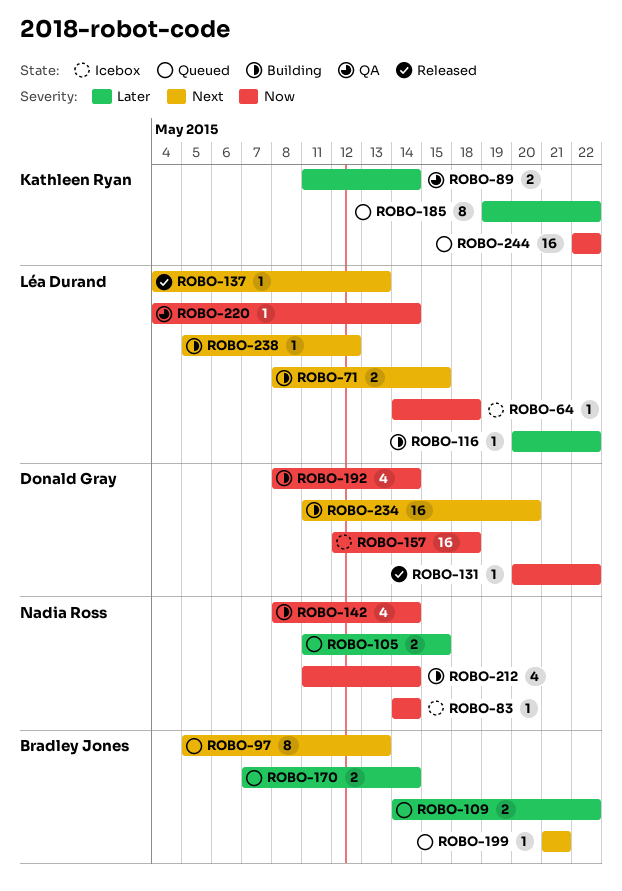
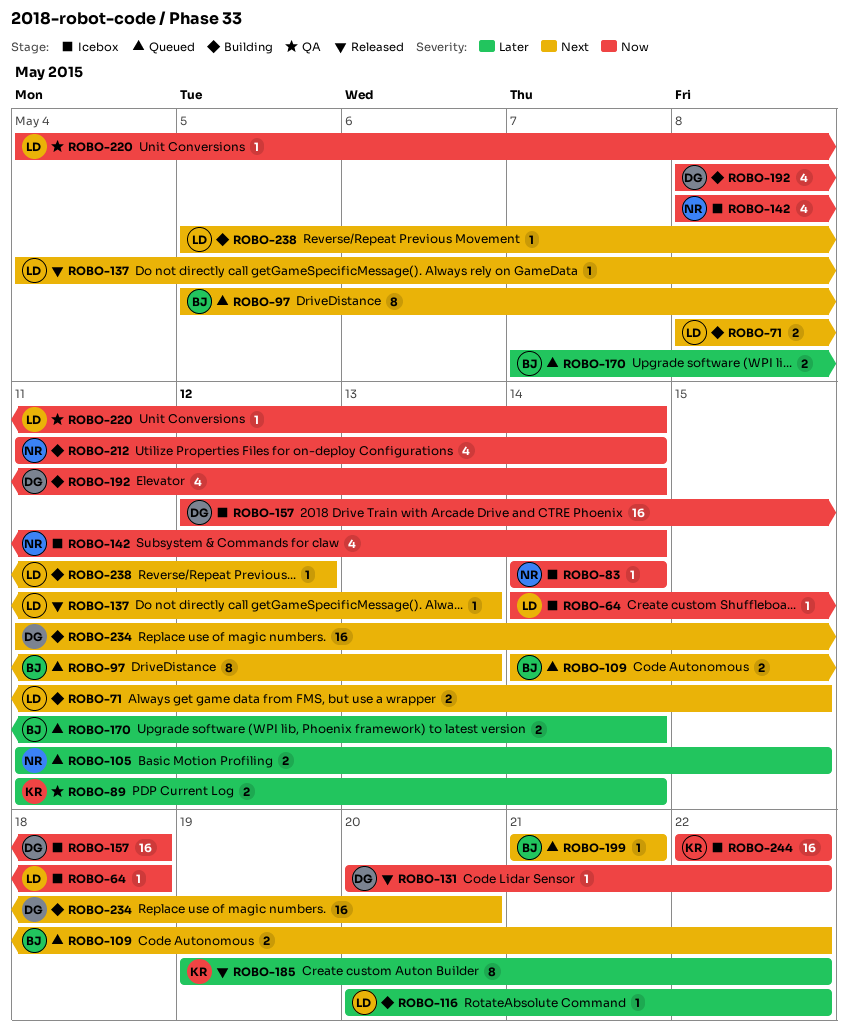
ROBO-109, priority: Later -> Next
ROBO-142, status: Building -> Icebox
ROBO-185, status: Queued -> Released
ROBO-244, status: Queued -> Icebox

